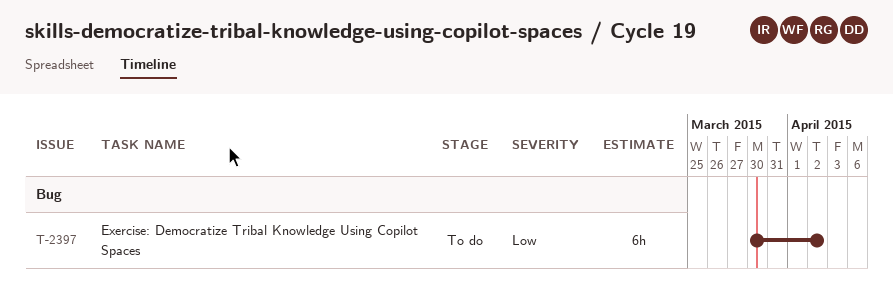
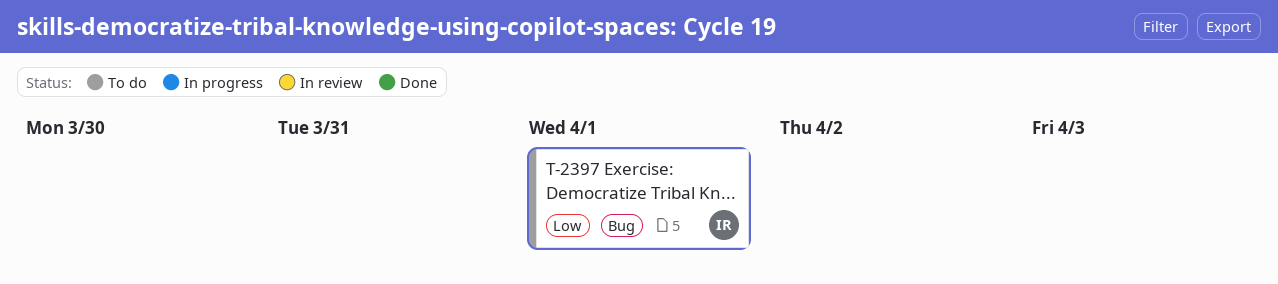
T-2397, due: Apr 2 -> Apr 1

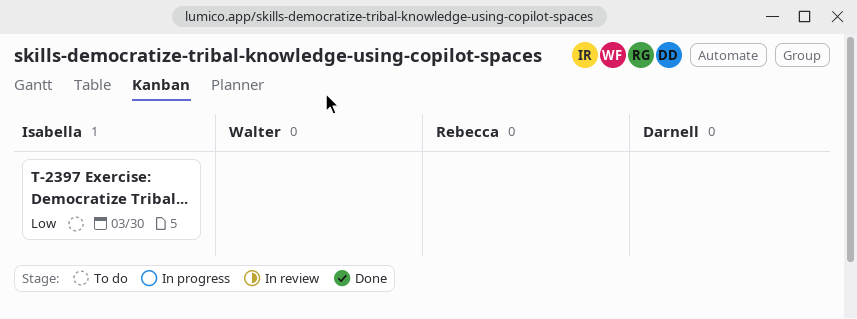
T-2397, due: Apr 1 -> Mar 30

